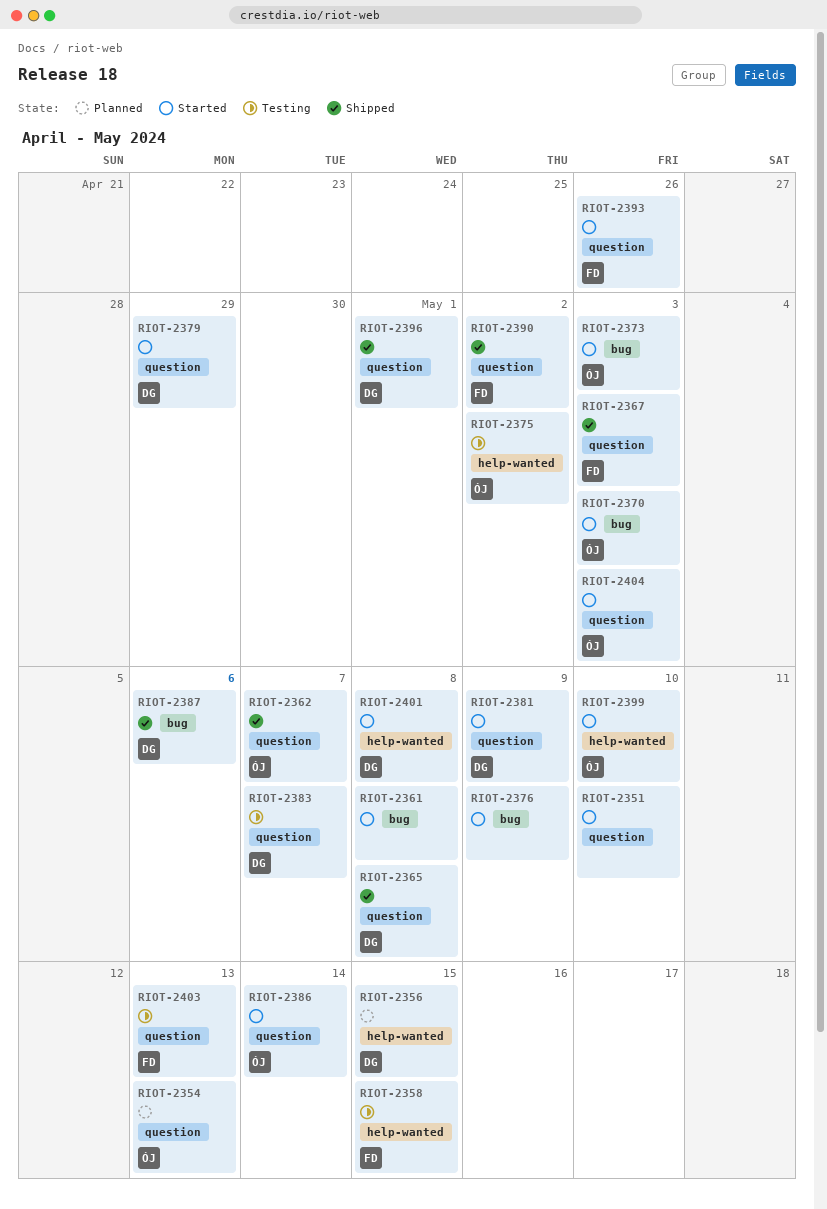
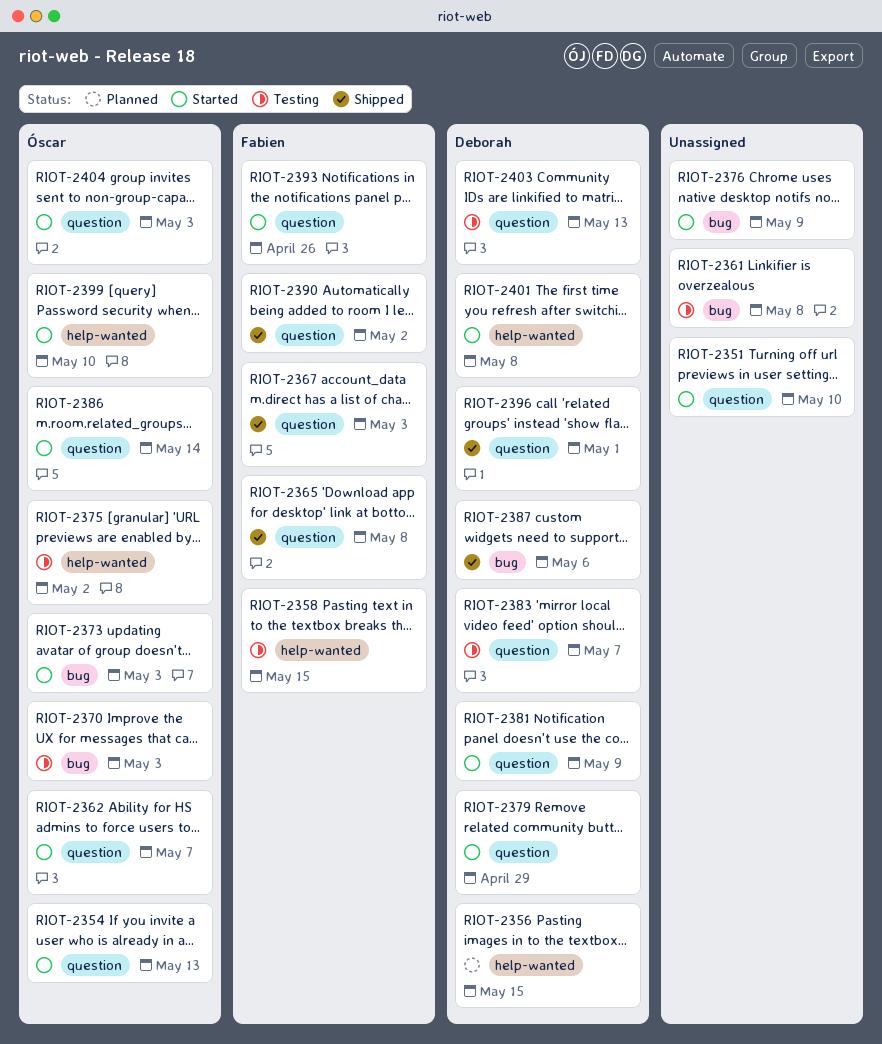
RIOT-2354, status: Planned -> Started
RIOT-2361, status: Started -> Testing
RIOT-2362, status: Shipped -> Started
RIOT-2365, owner: Deborah -> Fabien
RIOT-2370, status: Started -> Testing
RIOT-2403, owner: Fabien -> Deborah

